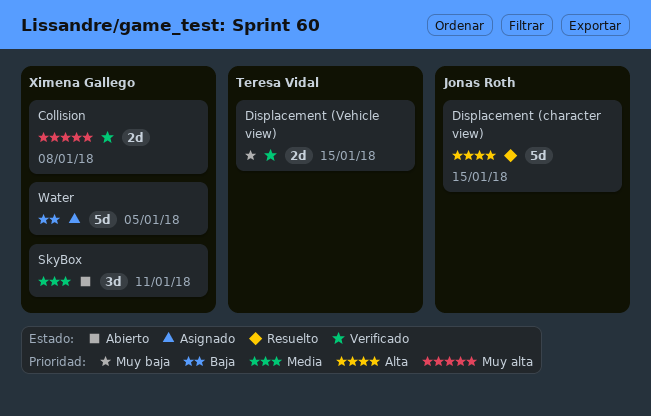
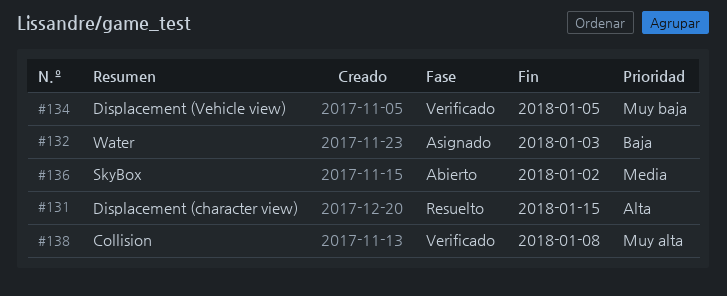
Displacement (Vehicle view), due: Jan 15 -> Jan 5
SkyBox, due: Jan 11 -> Jan 2
Water, due: Jan 5 -> Jan 3

